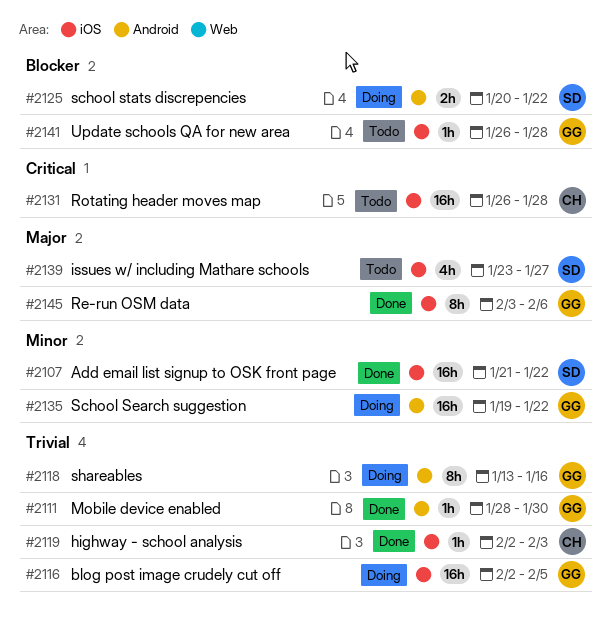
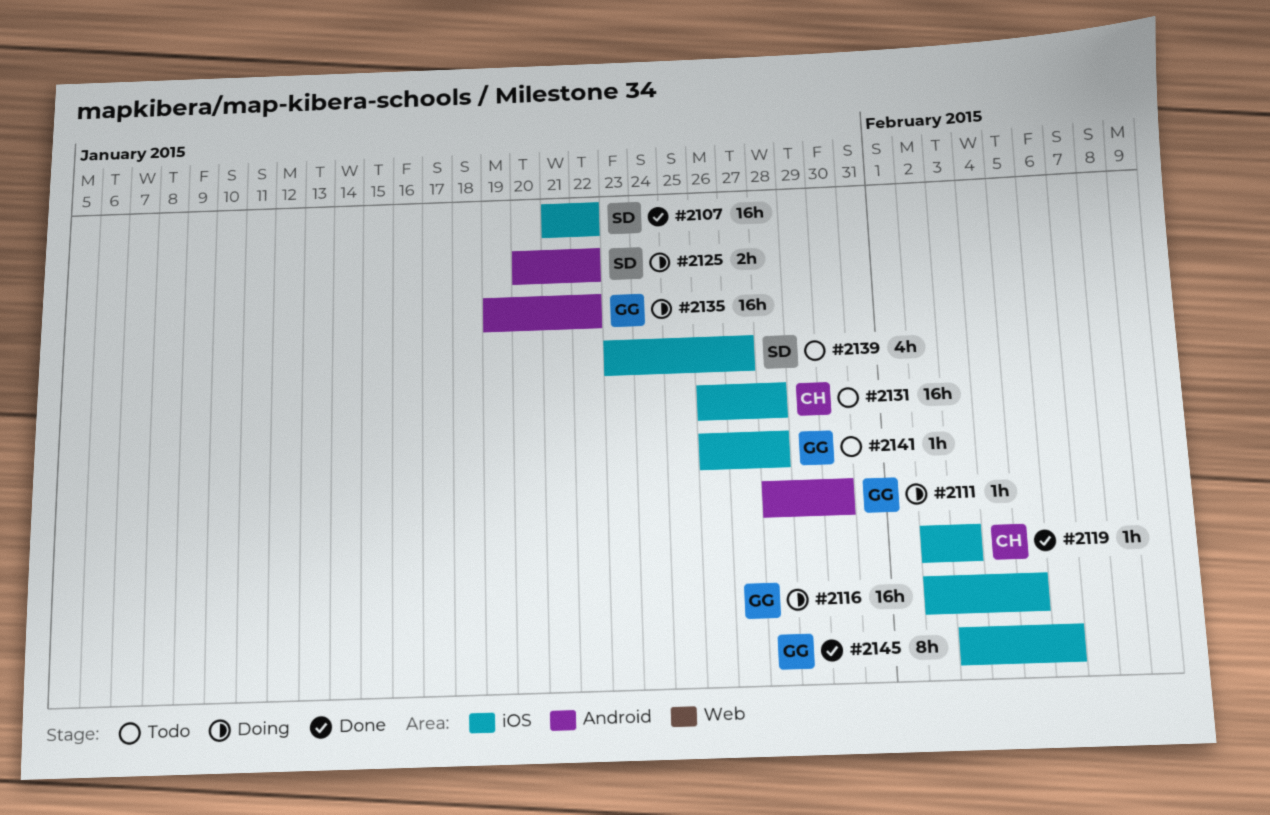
#2111, status: Done -> Doing
#2118: present -> none

